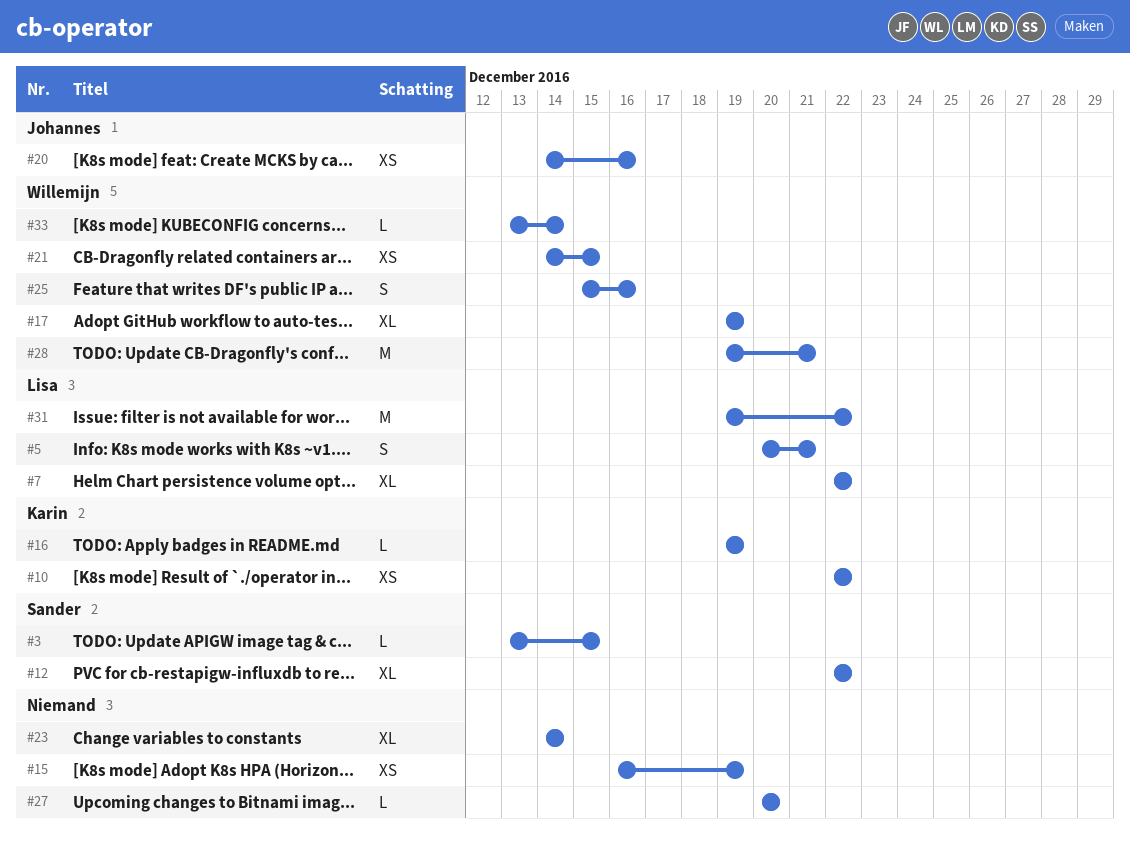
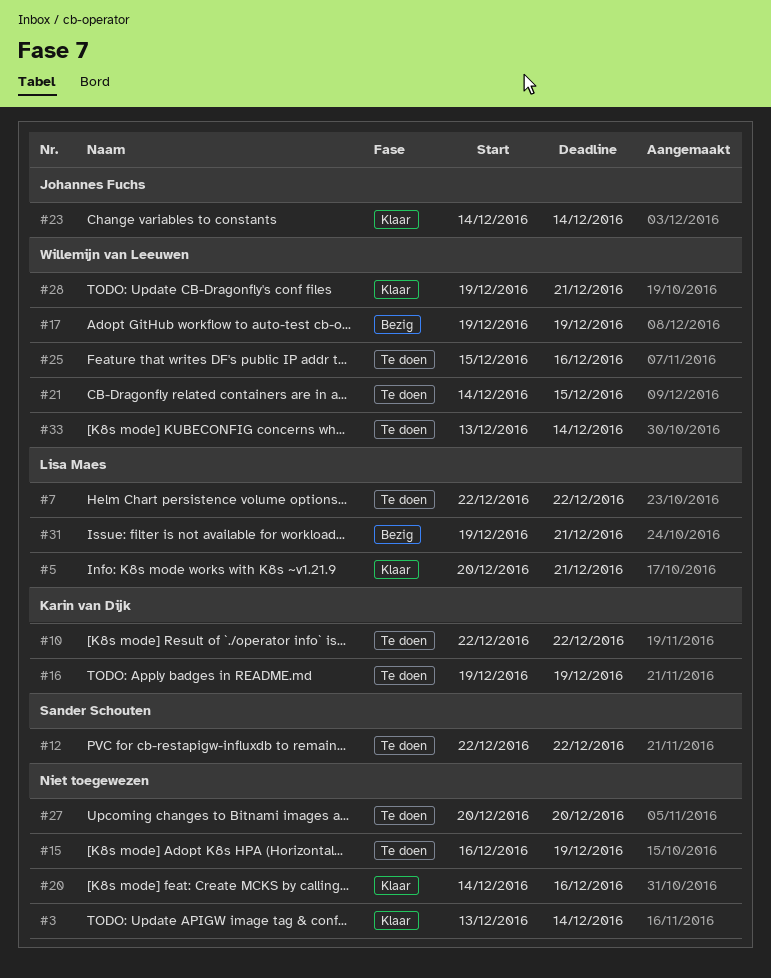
#3, owner: Sander Schouten -> none
#3, due: Dec 15 -> Dec 14
#20, owner: Johannes Fuchs -> none
#23, owner: none -> Johannes Fuchs
#31, due: Dec 22 -> Dec 21

